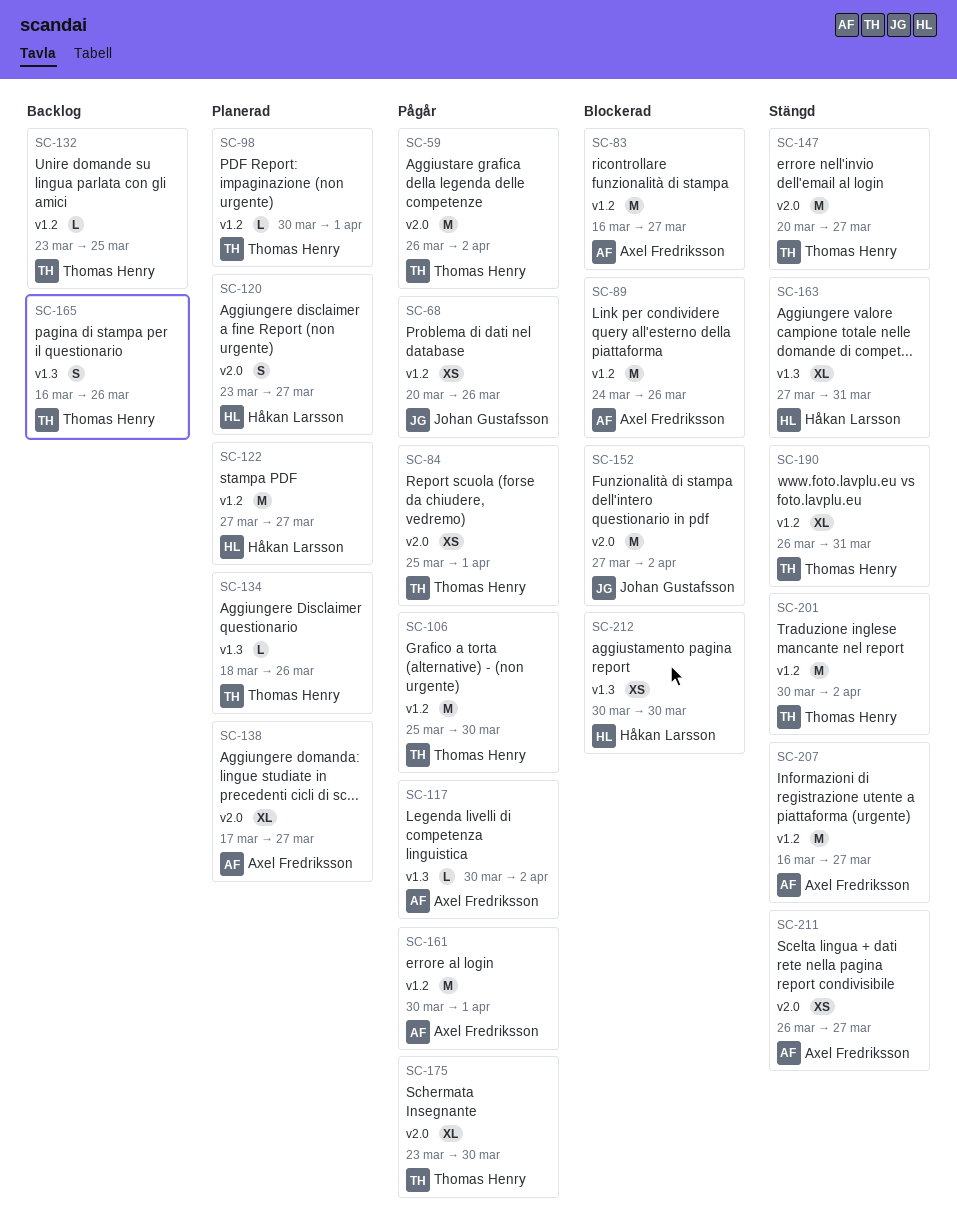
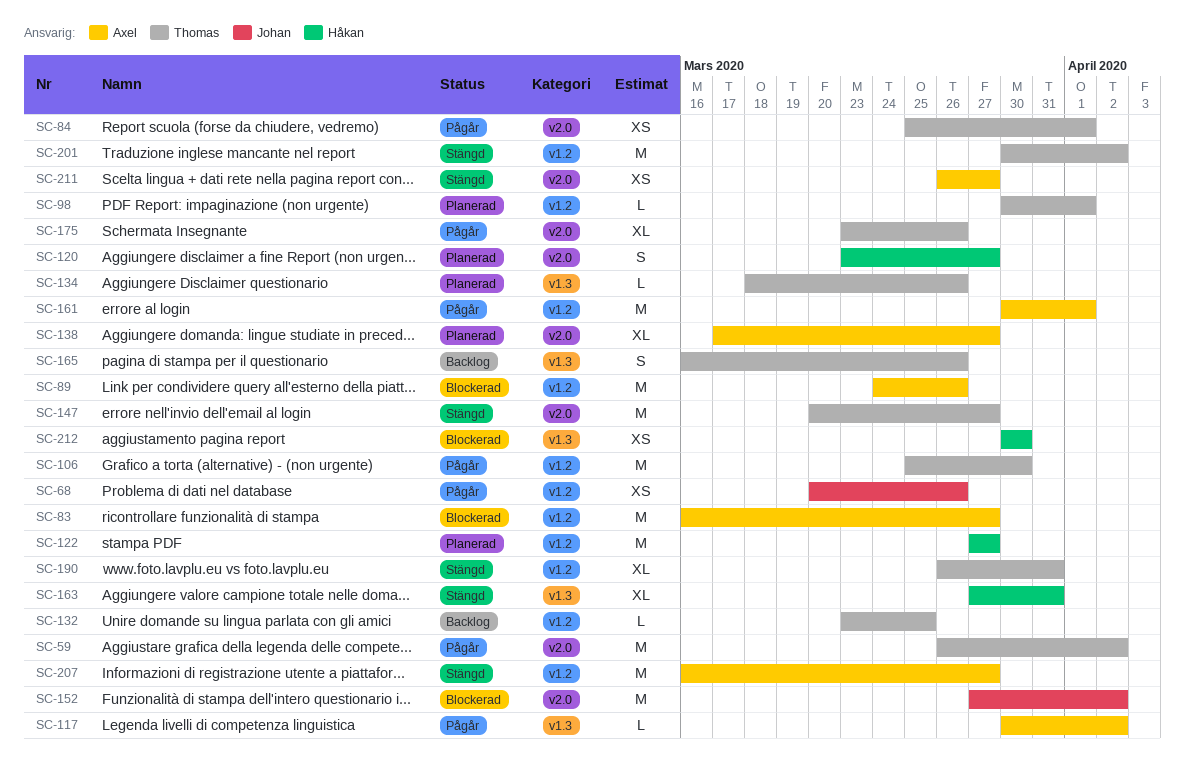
SC-175, due: Mar 30 -> Mar 26

